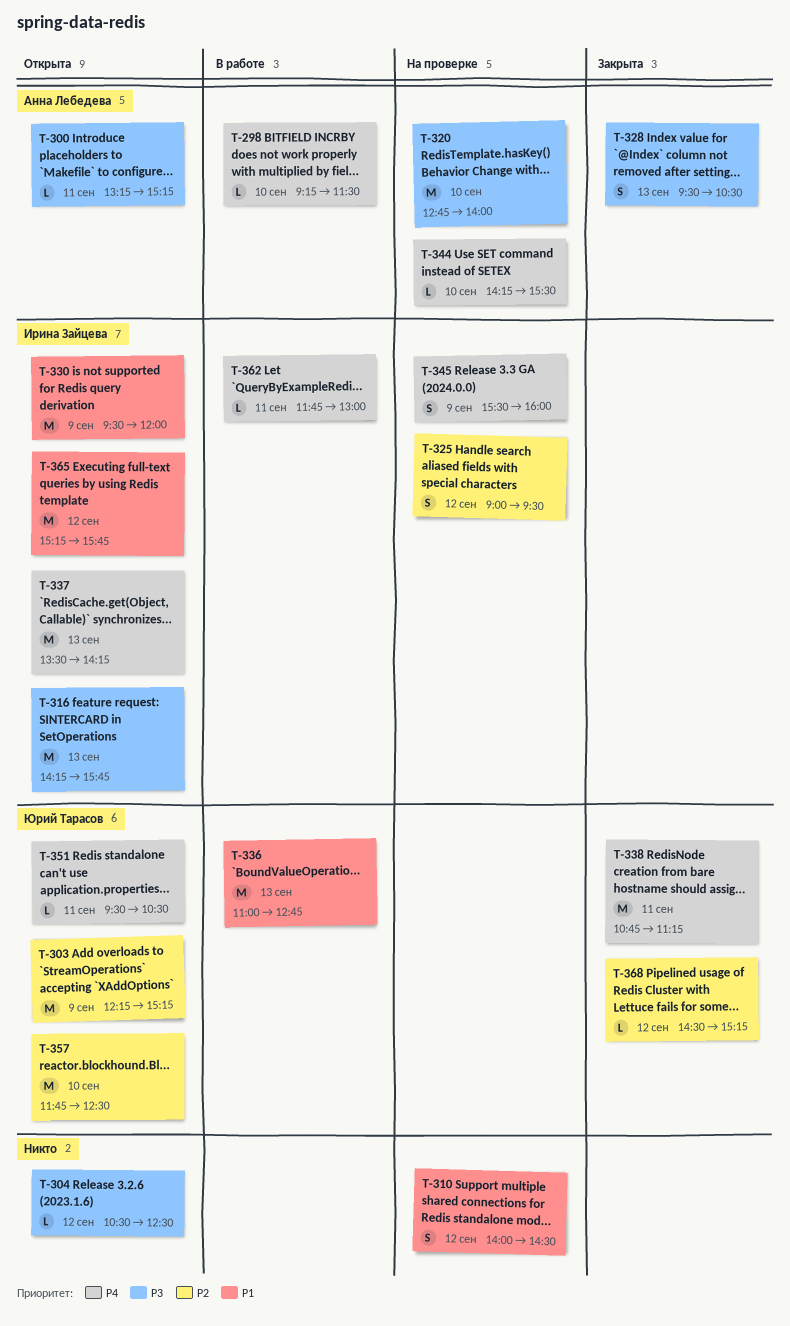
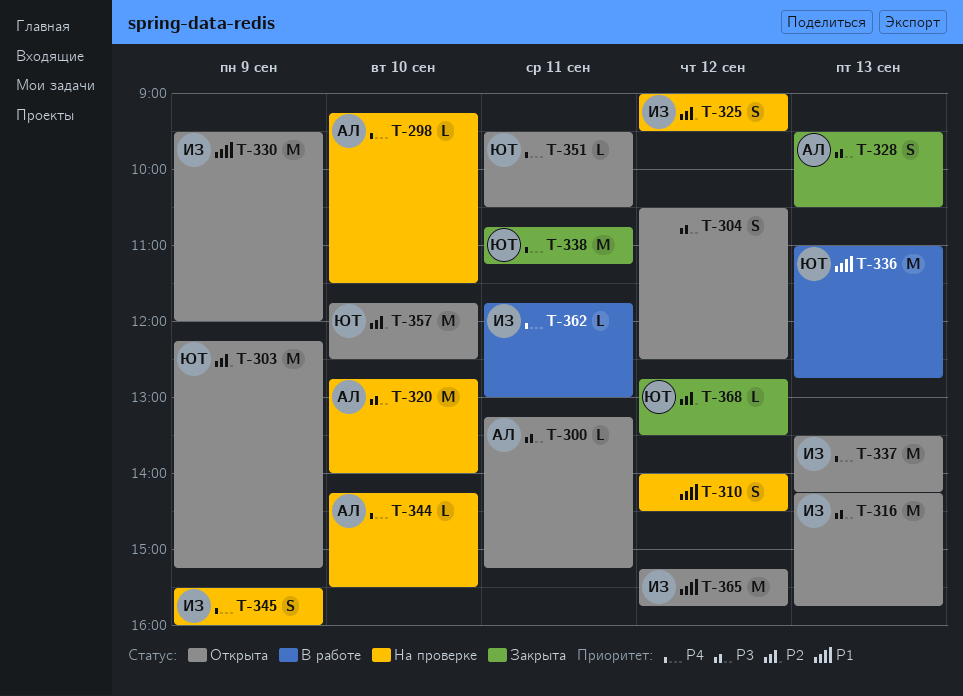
T-298, status: В работе -> На проверке
T-304, estimate: L -> S
T-368, begins: 14:30 -> 12:45
T-368, ends: 15:15 -> 13:30

